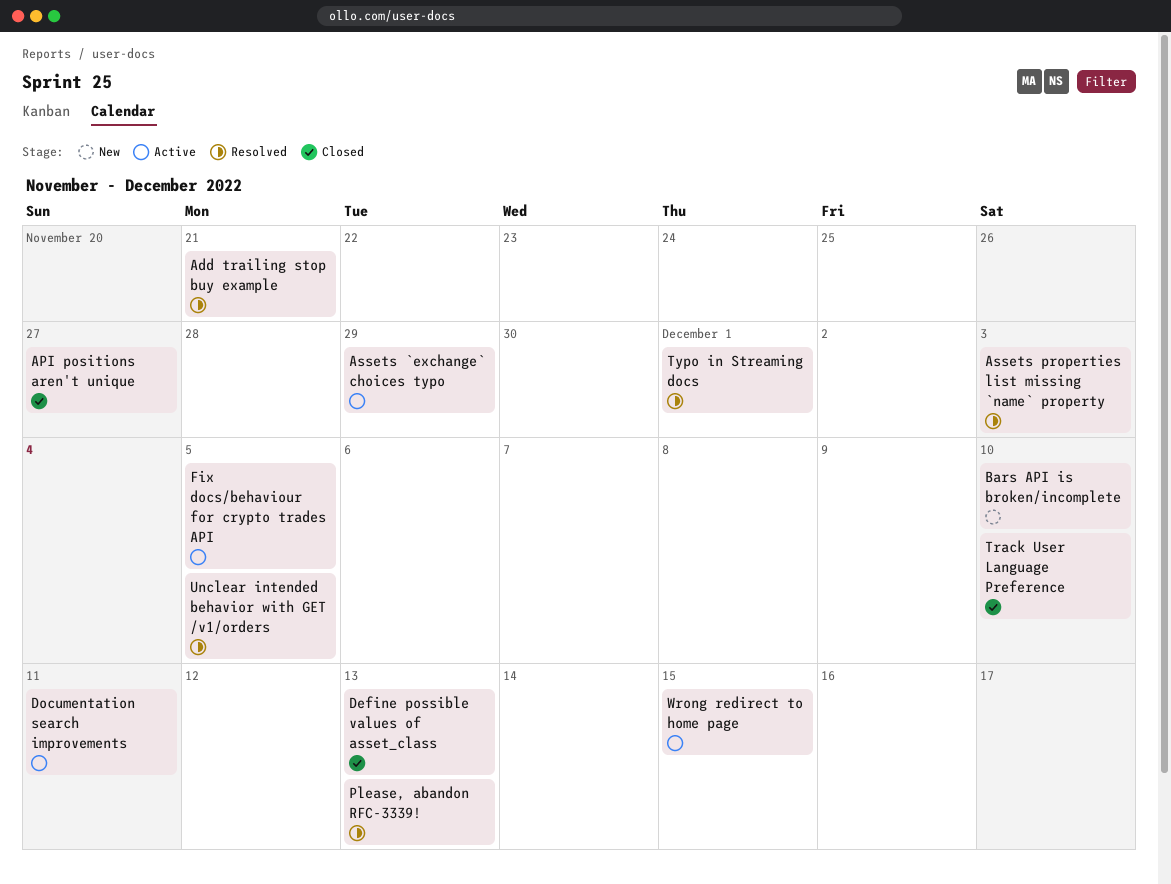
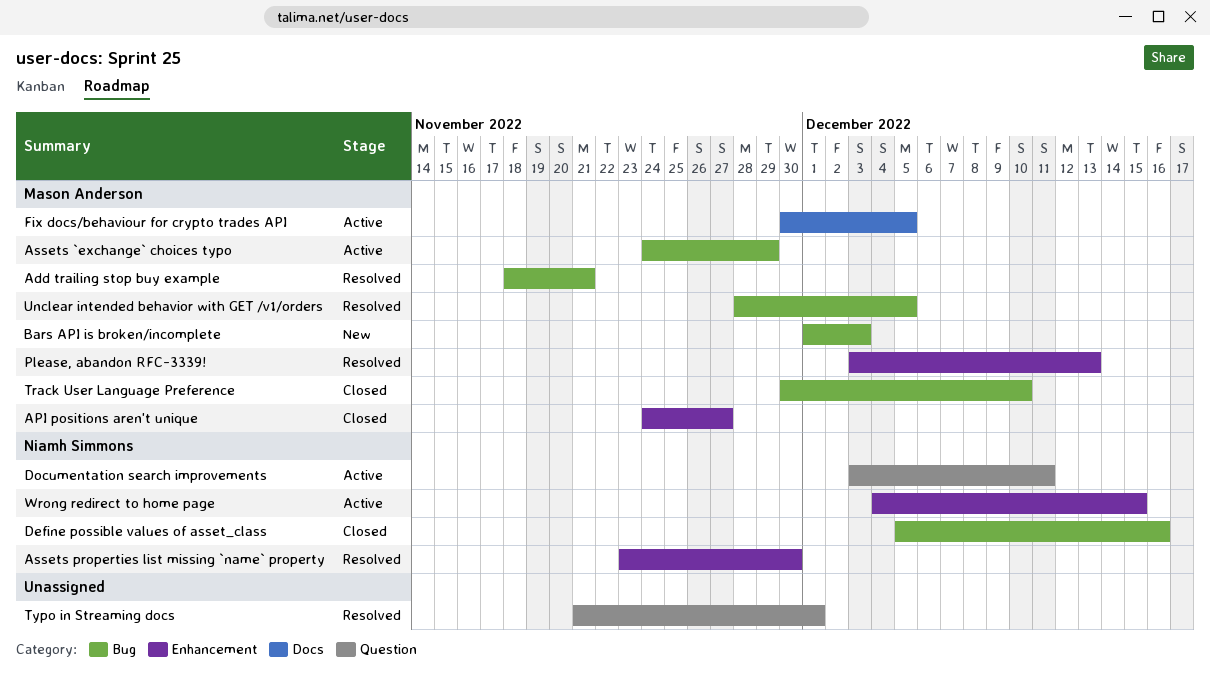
Assets properties list missing `name` property, due: Dec 3 -> Nov 30
Bars API is broken/incomplete, due: Dec 10 -> Dec 3
Define possible values of asset_class, due: Dec 13 -> Dec 16

